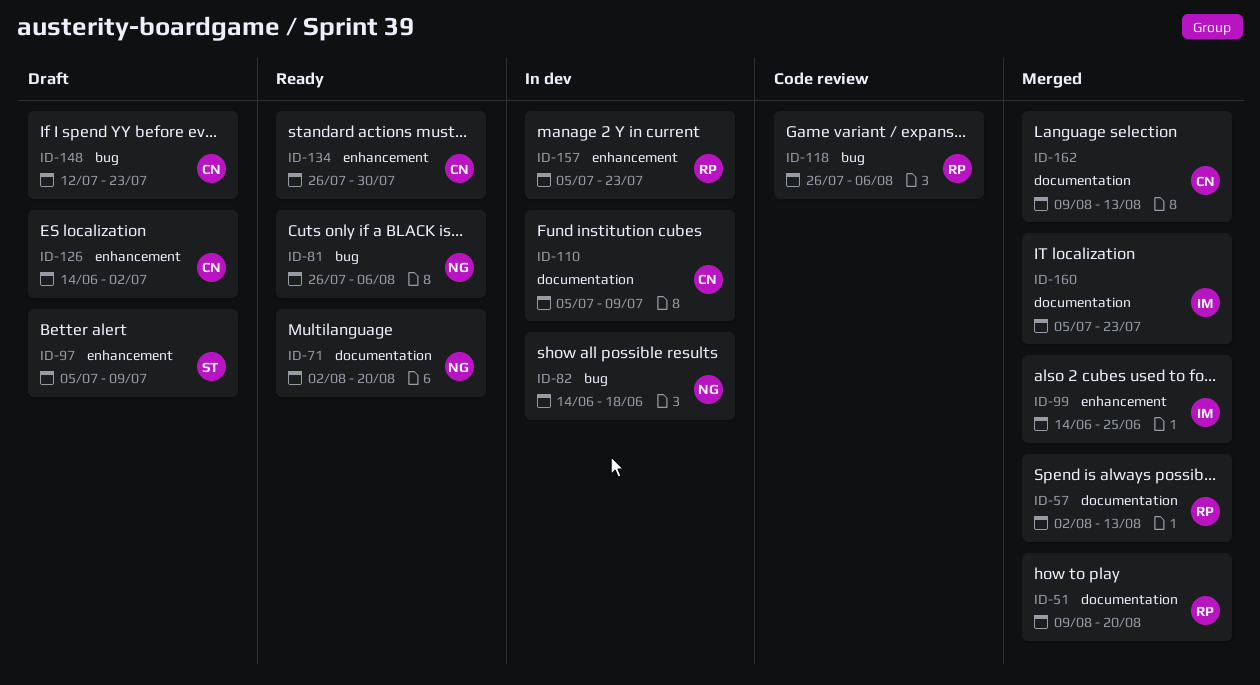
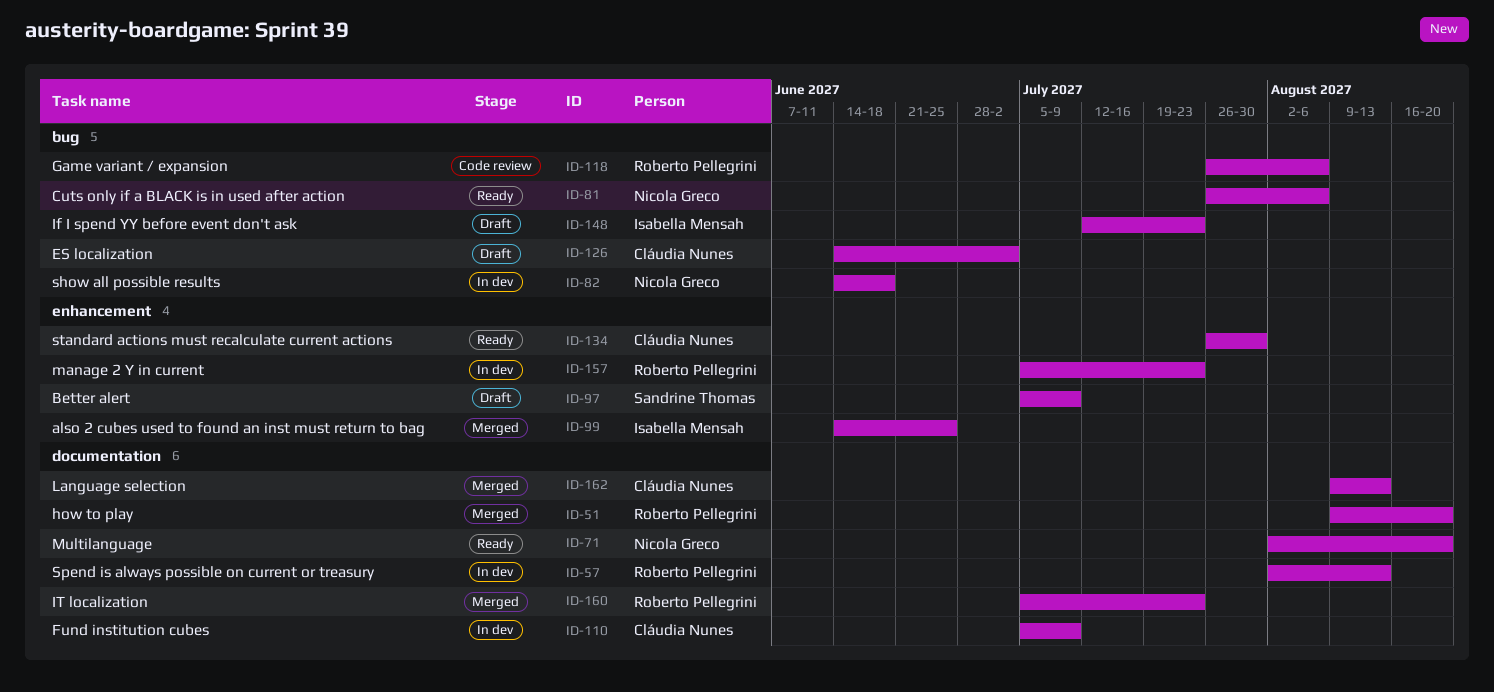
ID-57, status: Merged -> In dev
ID-126, label: enhancement -> bug
ID-148, owner: Cláudia Nunes -> Isabella Mensah
ID-160, owner: Isabella Mensah -> Roberto Pellegrini

